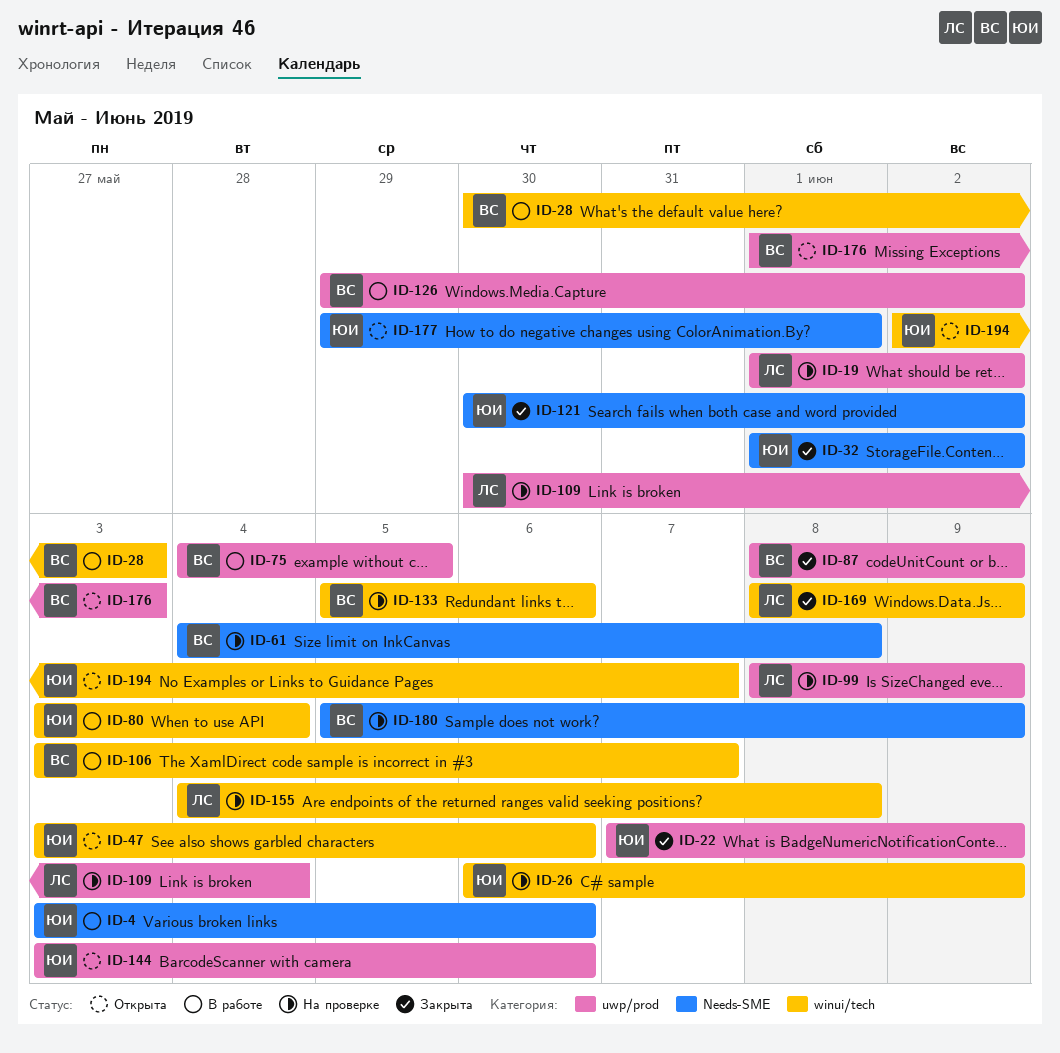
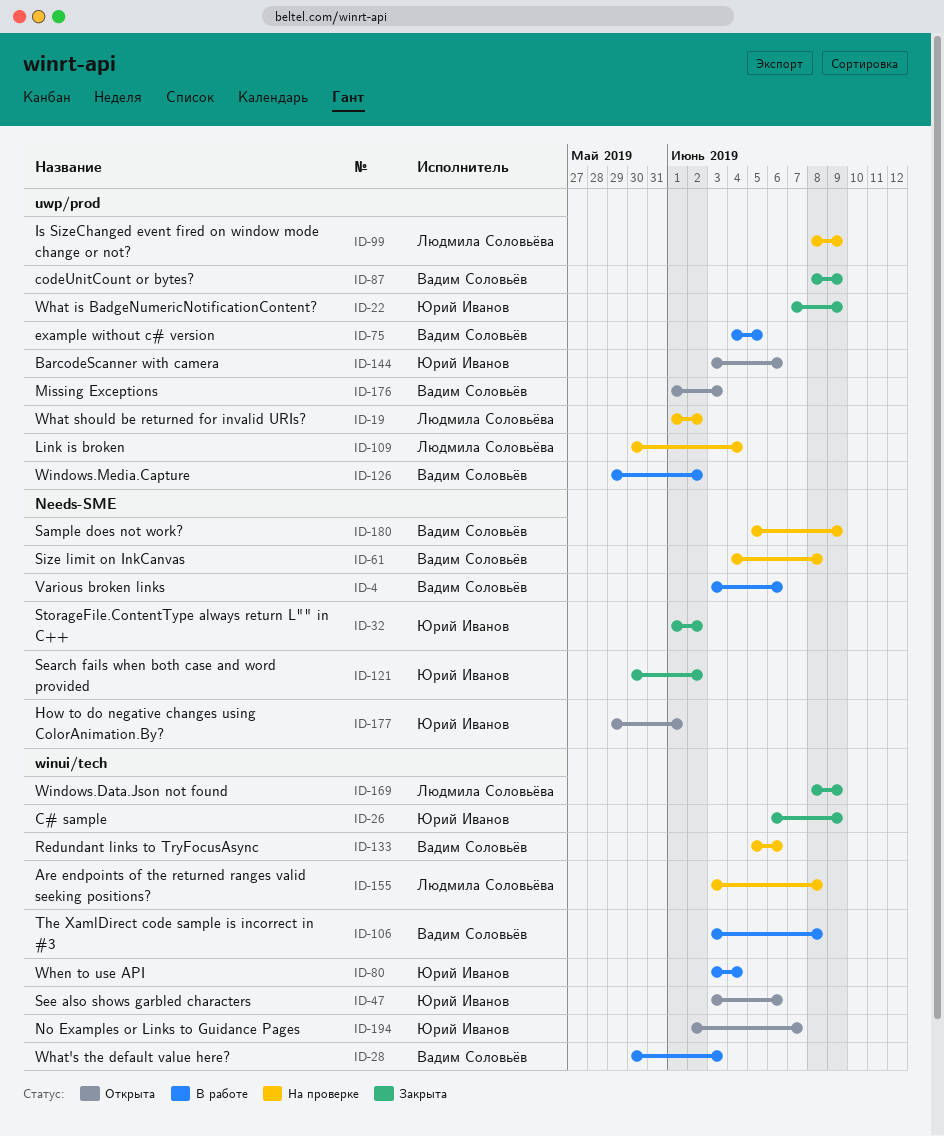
ID-4, owner: Юрий Иванов -> Вадим Соловьёв
ID-26, status: На проверке -> Закрыта
ID-106, due: Jun 7 -> Jun 8
ID-155, start: Jun 4 -> Jun 3

